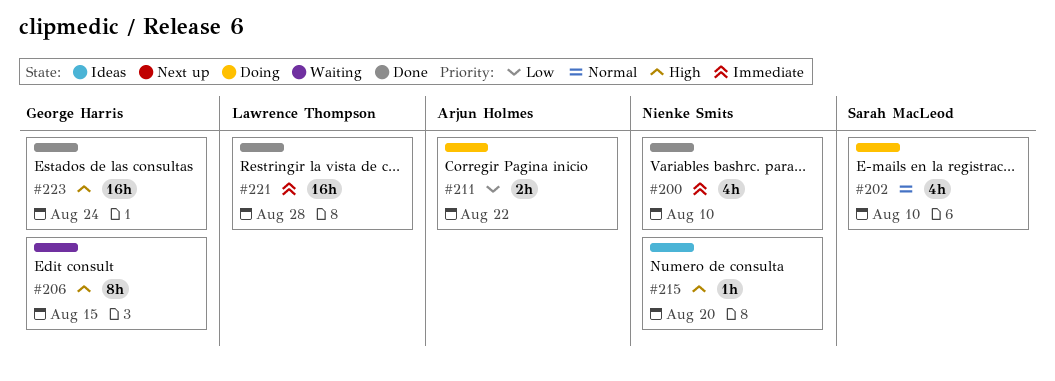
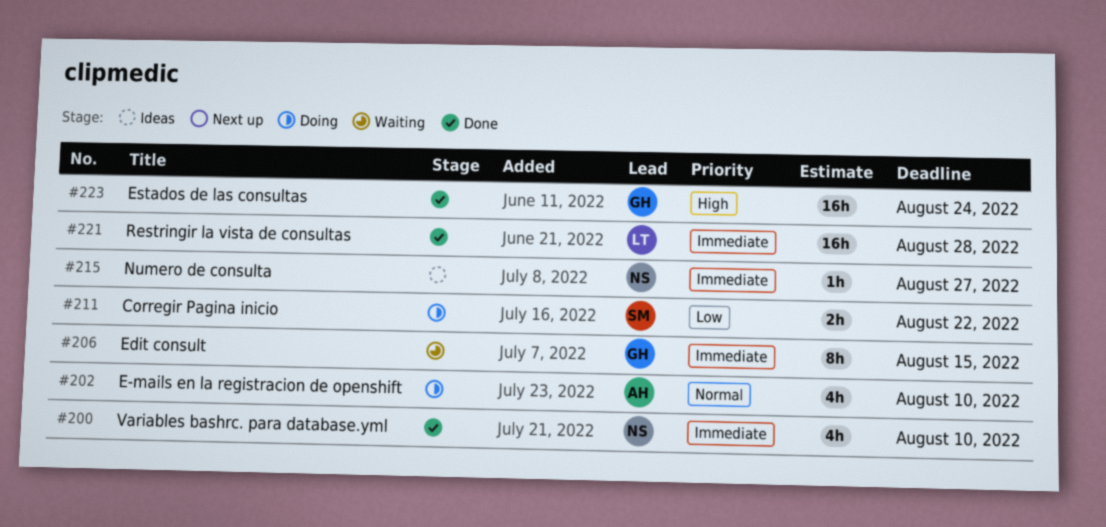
#202, owner: Sarah MacLeod -> Arjun Holmes
#206, priority: High -> Immediate
#211, owner: Arjun Holmes -> Sarah MacLeod
#215, priority: High -> Immediate
#215, due: Aug 20 -> Aug 27

